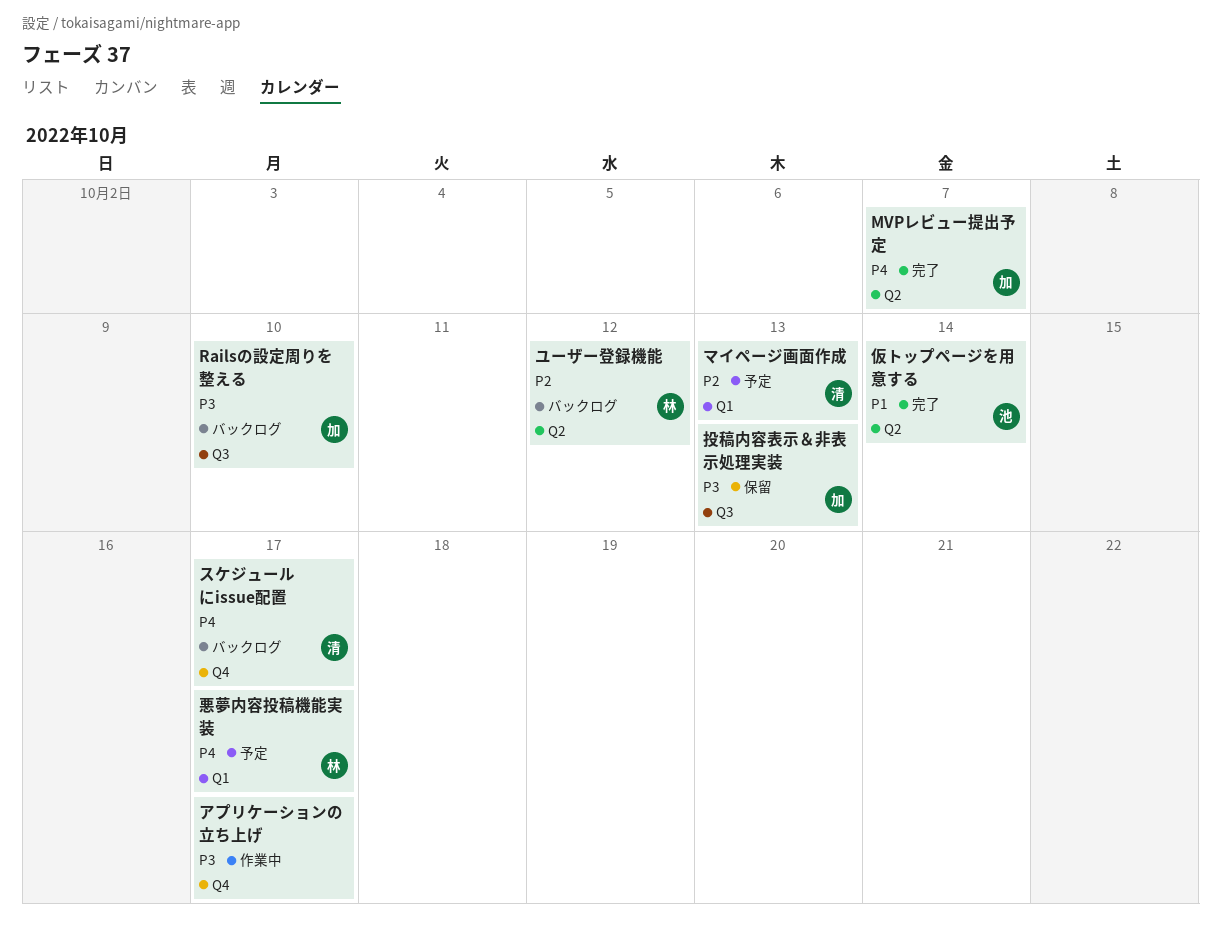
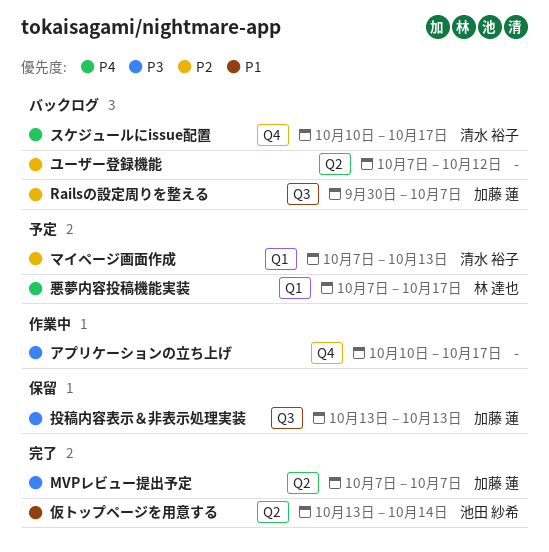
MVPレビュー提出予定, priority: P4 -> P3
Railsの設定周りを整える, priority: P3 -> P2
Railsの設定周りを整える, due: Oct 10 -> Oct 7
ユーザー登録機能, owner: 林 達也 -> none

